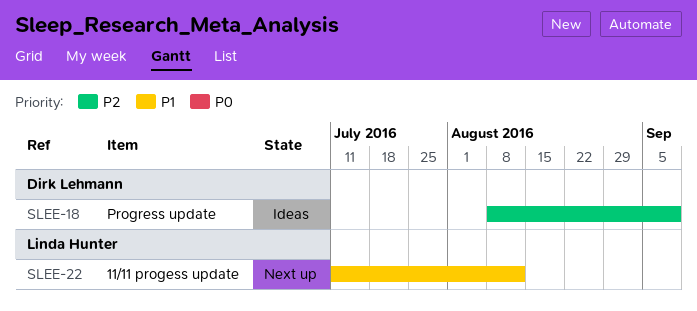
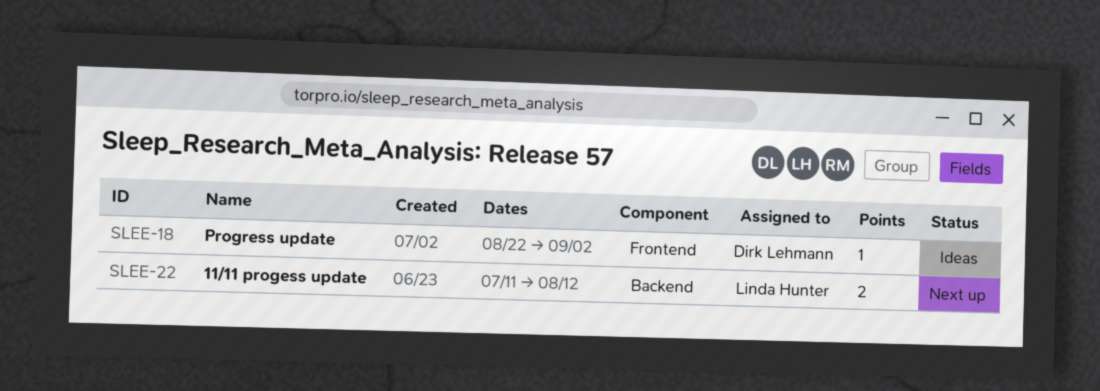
SLEE-18, start: Aug 8 -> Aug 22
SLEE-18, due: Sep 9 -> Sep 2

